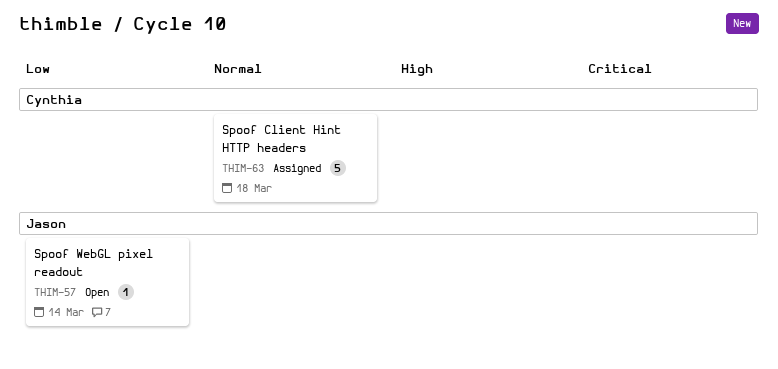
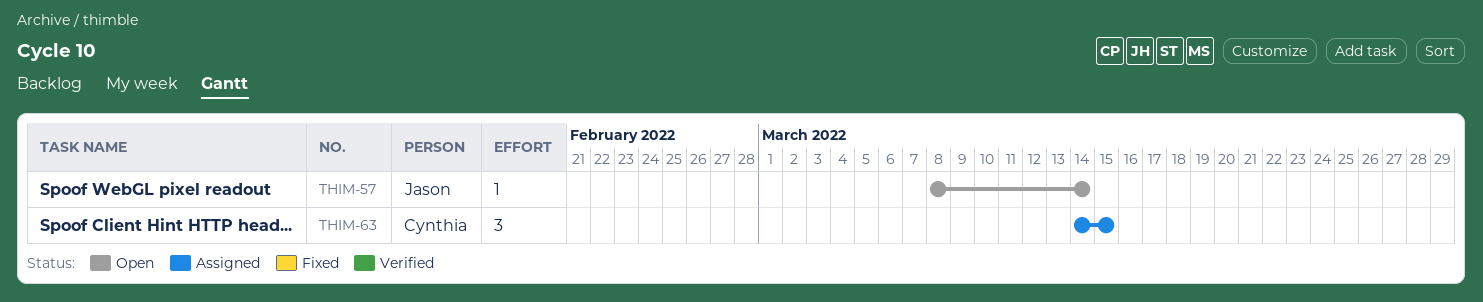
THIM-63, estimate: 5 -> 3
THIM-63, due: Mar 18 -> Mar 15

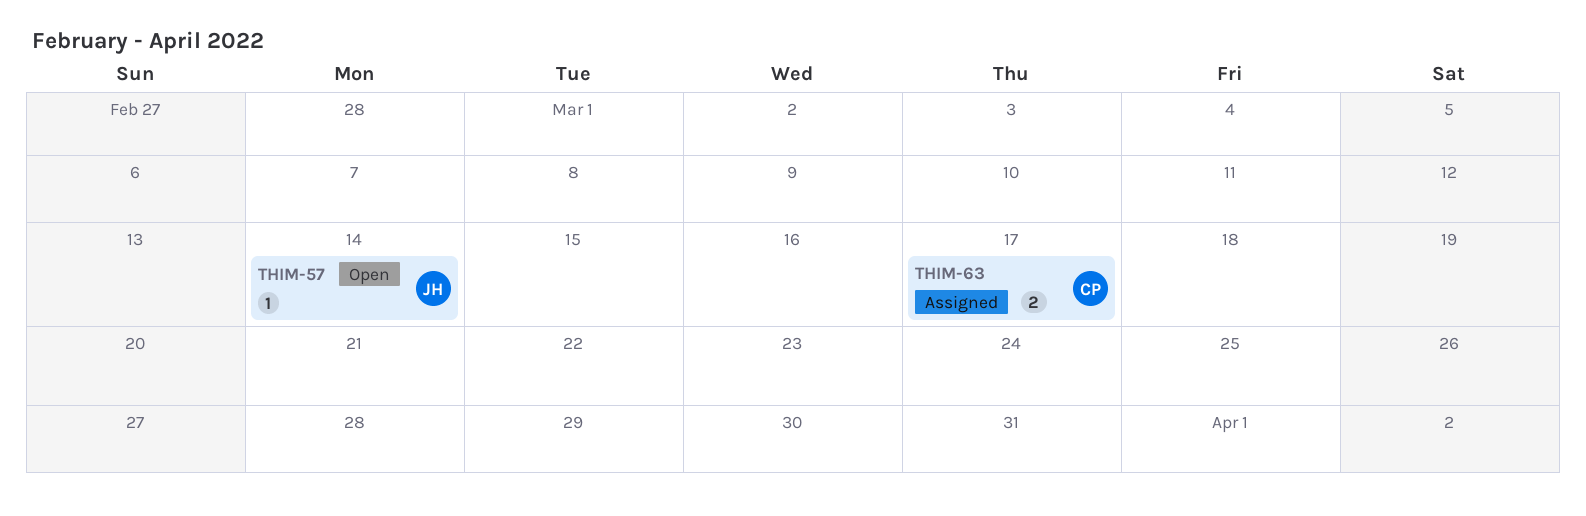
THIM-63, estimate: 3 -> 2
THIM-63, due: Mar 15 -> Mar 17

